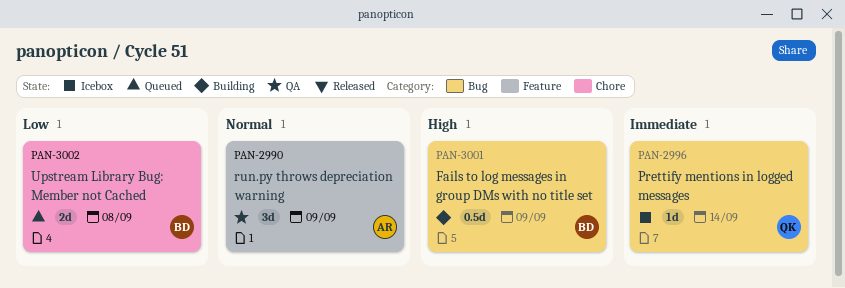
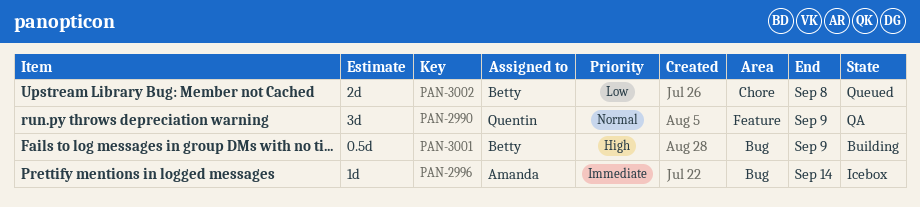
PAN-2990, owner: Amanda -> Quentin
PAN-2996, owner: Quentin -> Amanda

